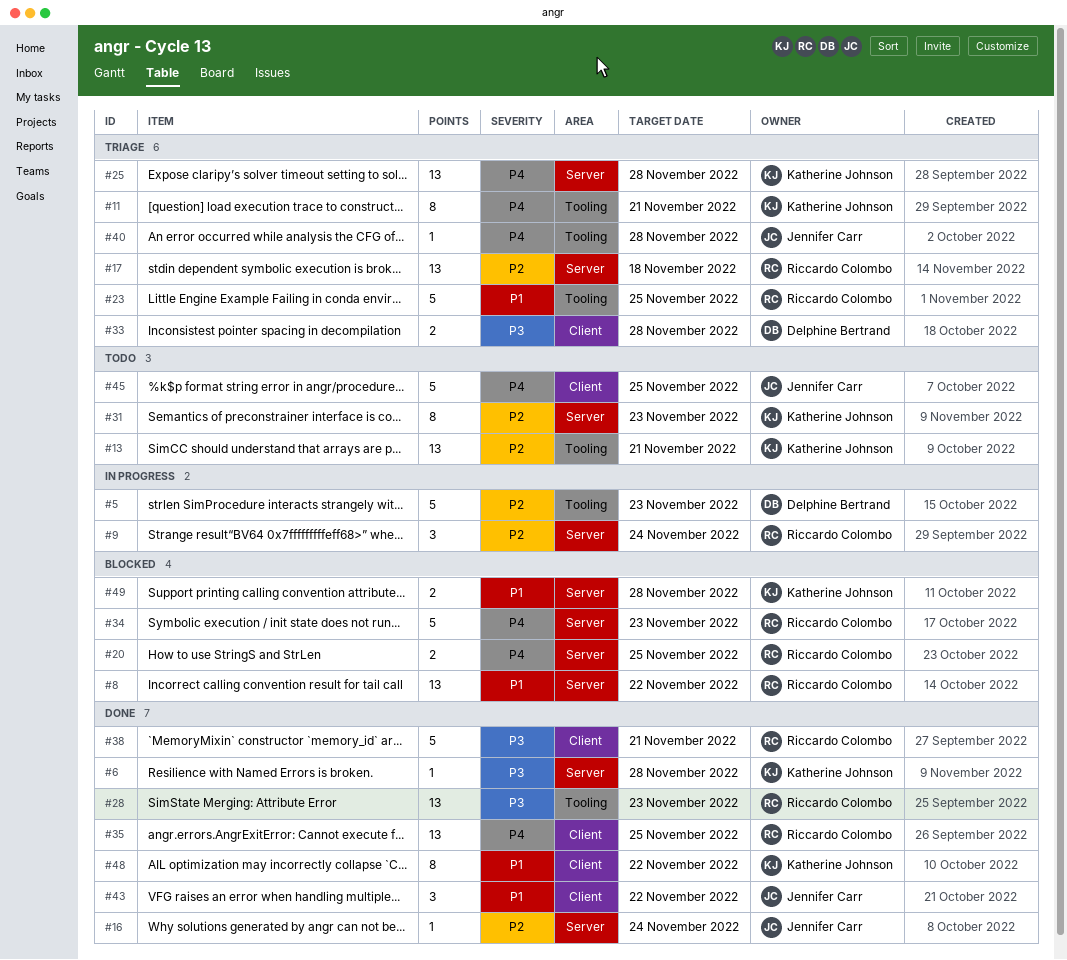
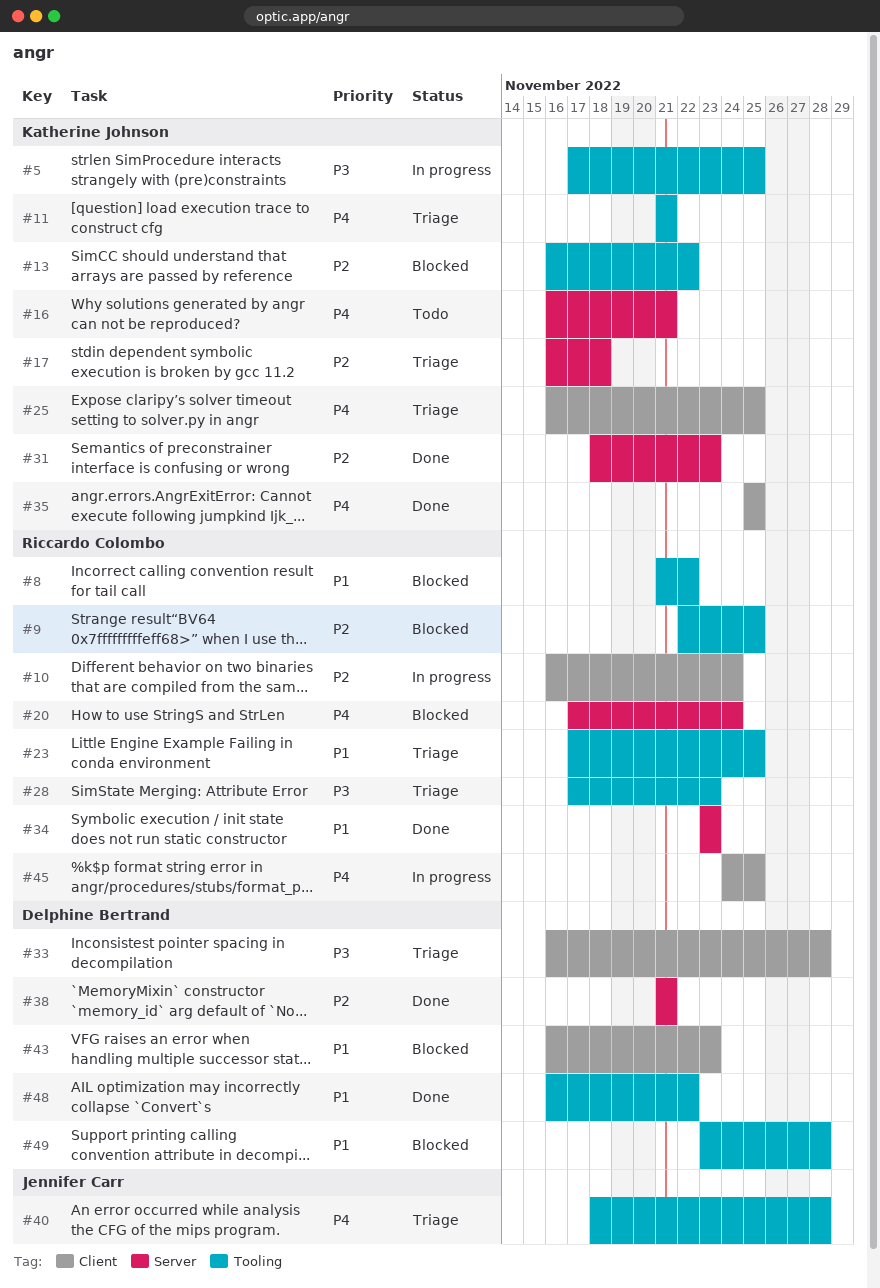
#5, owner: Delphine Bertrand -> Katherine Johnson
#5, priority: P2 -> P3
#5, due: Nov 23 -> Nov 25
#6: present -> none
#8, label: Server -> Tooling
#9, status: In progress -> Blocked
#9, label: Server -> Tooling
#9, due: Nov 24 -> Nov 25
#10: none -> present
#13, status: Todo -> Blocked
#13, due: Nov 21 -> Nov 22
#16, status: Done -> Todo
#16, owner: Jennifer Carr -> Katherine Johnson
#16, priority: P2 -> P4
#16, due: Nov 24 -> Nov 21
#17, owner: Riccardo Colombo -> Katherine Johnson
#20, due: Nov 25 -> Nov 24
#25, label: Server -> Client
#25, due: Nov 28 -> Nov 25
#28, status: Done -> Triage
#31, status: Todo -> Done
#34, status: Blocked -> Done
#34, priority: P4 -> P1
#35, owner: Riccardo Colombo -> Katherine Johnson
#38, owner: Riccardo Colombo -> Delphine Bertrand
#38, priority: P3 -> P2
#38, label: Client -> Server
#43, status: Done -> Blocked
#43, owner: Jennifer Carr -> Delphine Bertrand
#43, due: Nov 22 -> Nov 23
#45, status: Todo -> In progress
#45, owner: Jennifer Carr -> Riccardo Colombo
#48, owner: Katherine Johnson -> Delphine Bertrand
#48, label: Client -> Tooling
#49, owner: Katherine Johnson -> Delphine Bertrand
#49, label: Server -> Tooling

